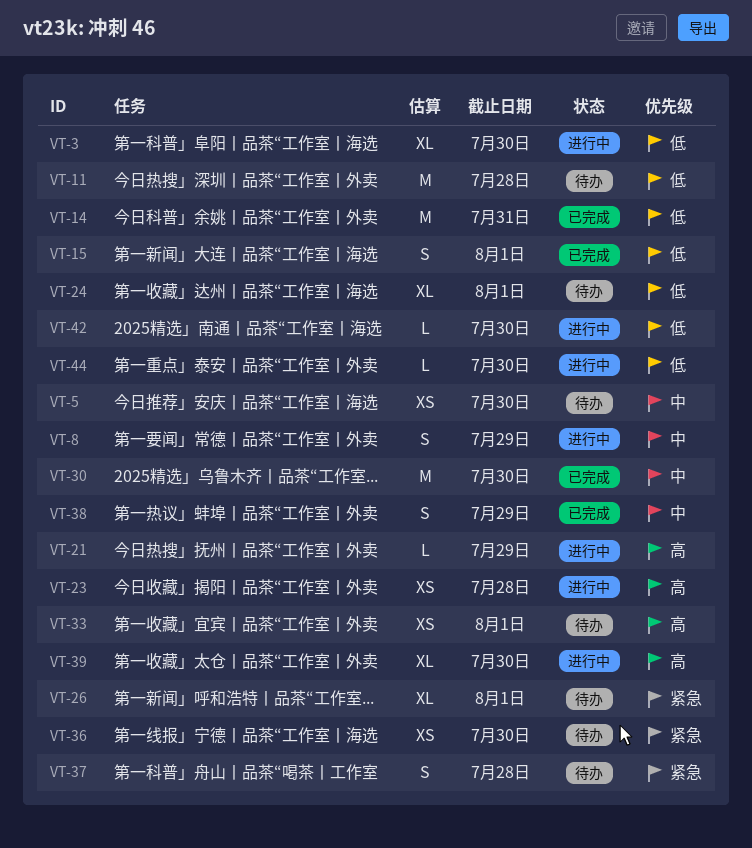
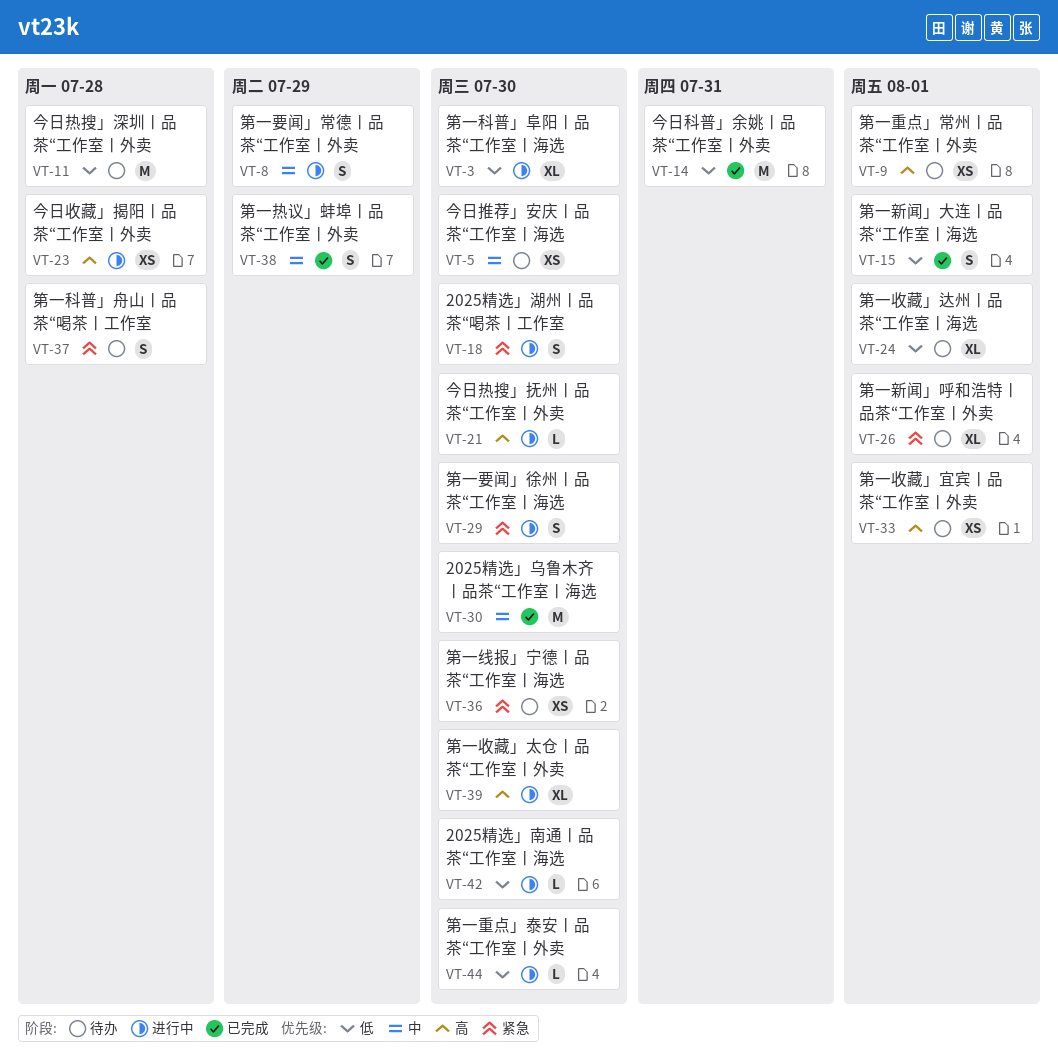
VT-9: none -> present
VT-18: none -> present
VT-21, due: Jul 29 -> Jul 30
VT-29: none -> present

